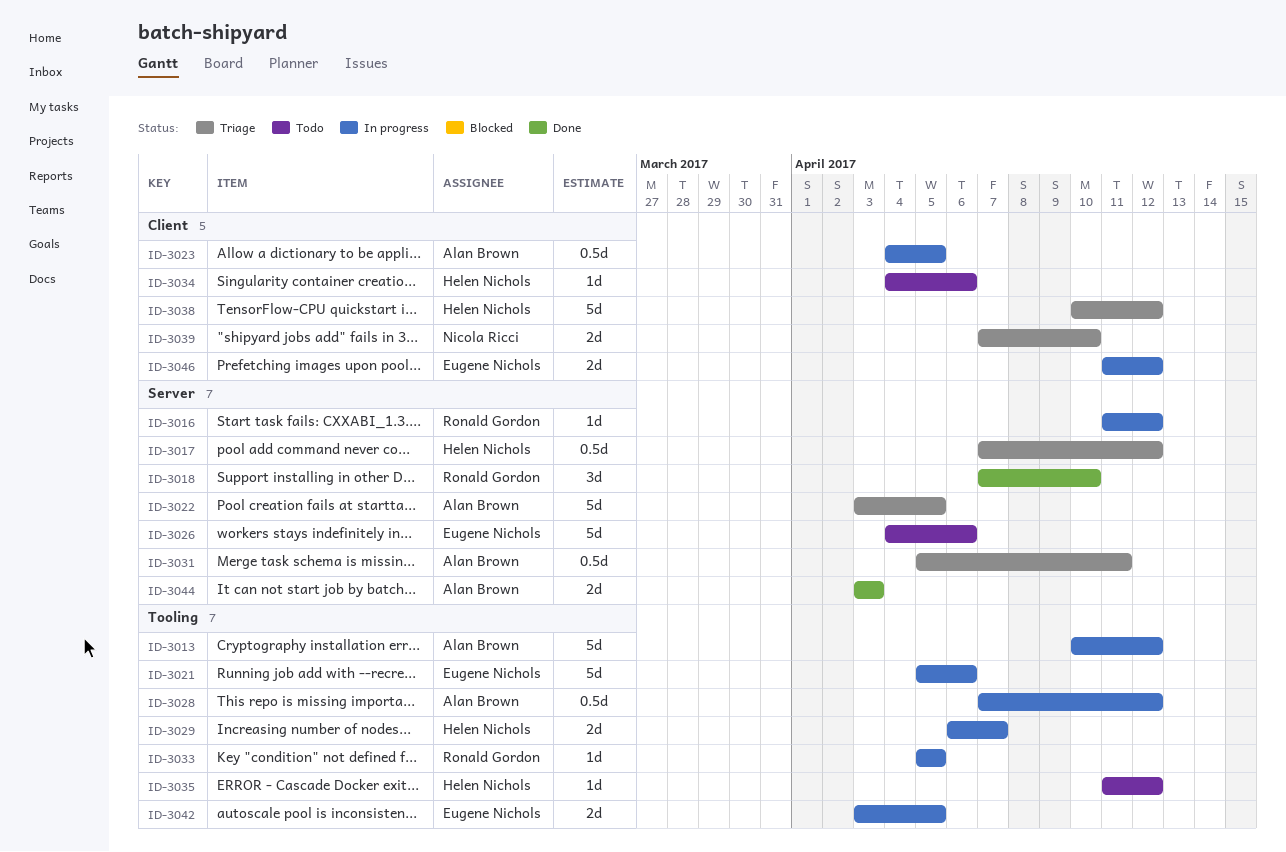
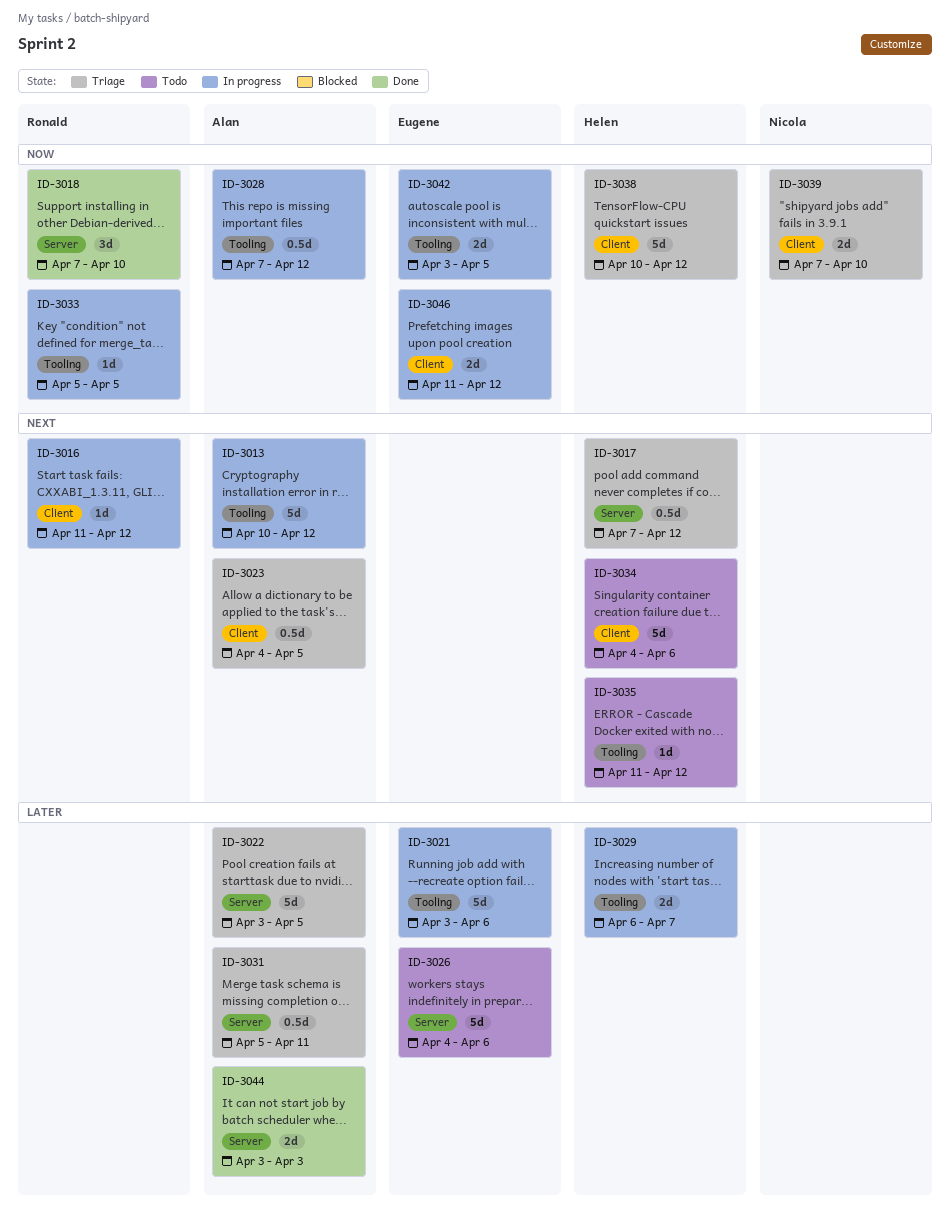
ID-3016, label: Server -> Client
ID-3021, start: Apr 5 -> Apr 3
ID-3023, status: In progress -> Triage
ID-3034, estimate: 1d -> 5d

